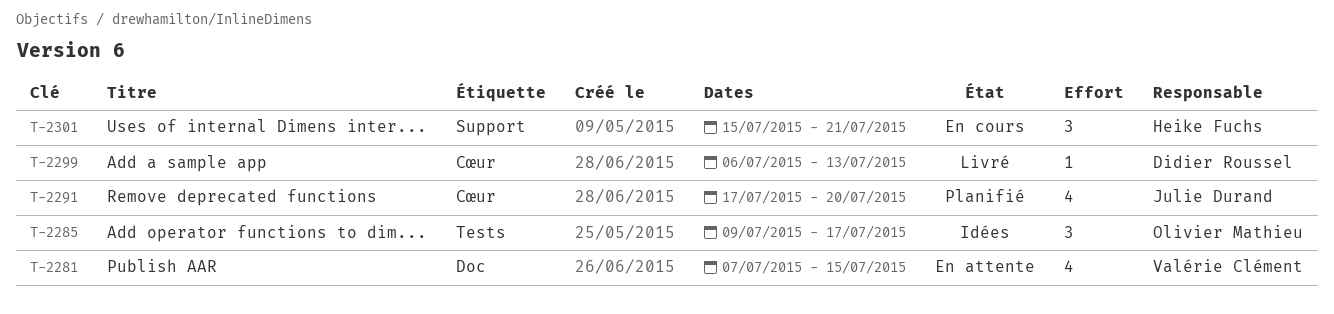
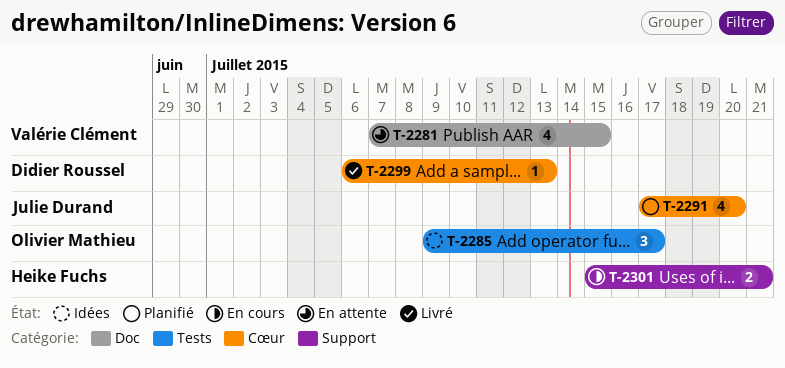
T-2301, estimate: 3 -> 2

